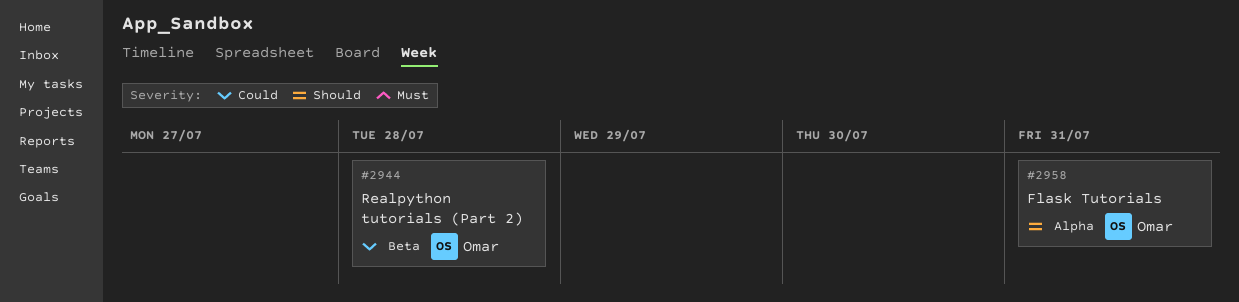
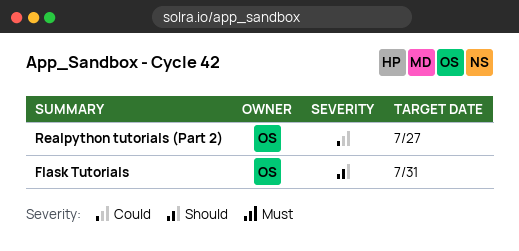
Realpython tutorials (Part 2), due: Jul 28 -> Jul 27

